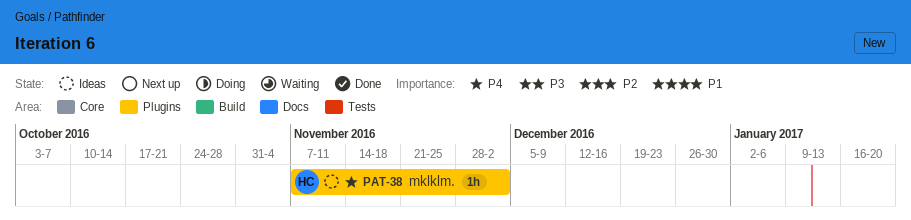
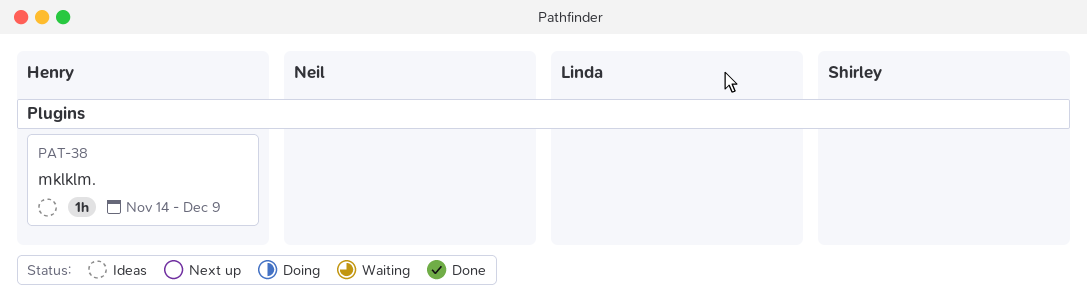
PAT-38, start: Nov 7 -> Nov 14
PAT-38, due: Dec 2 -> Dec 9

